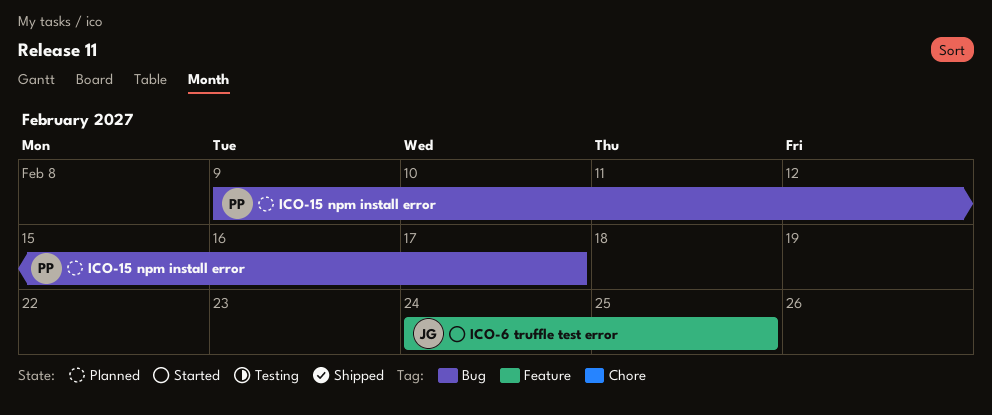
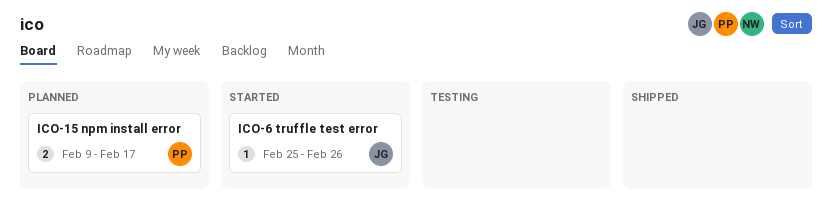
ICO-6, start: Feb 24 -> Feb 25
ICO-6, due: Feb 25 -> Feb 26

